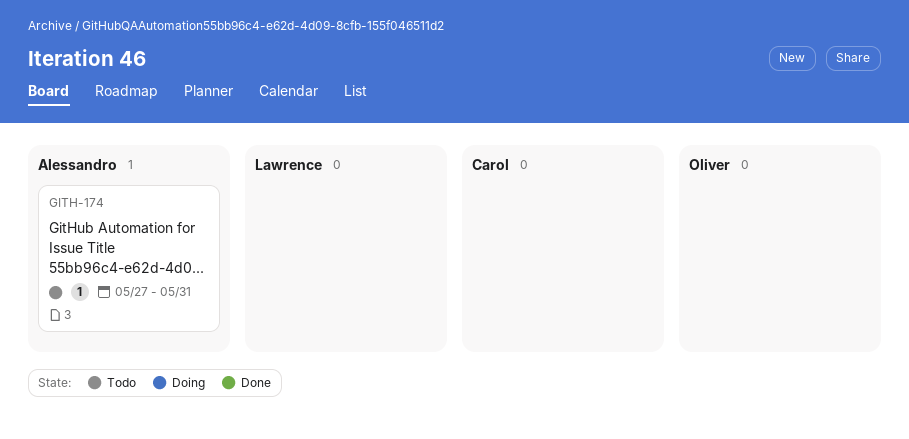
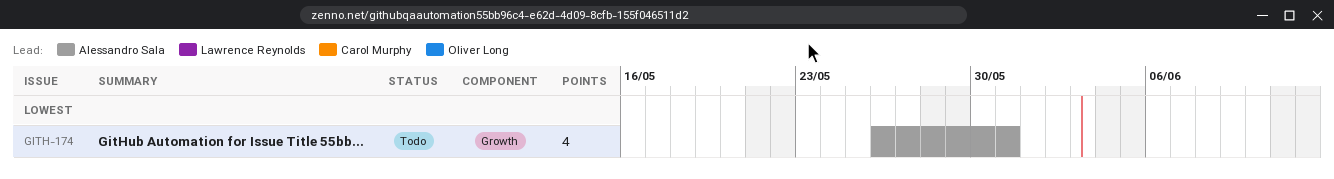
GITH-174, estimate: 1 -> 4
GITH-174, start: May 27 -> May 26

